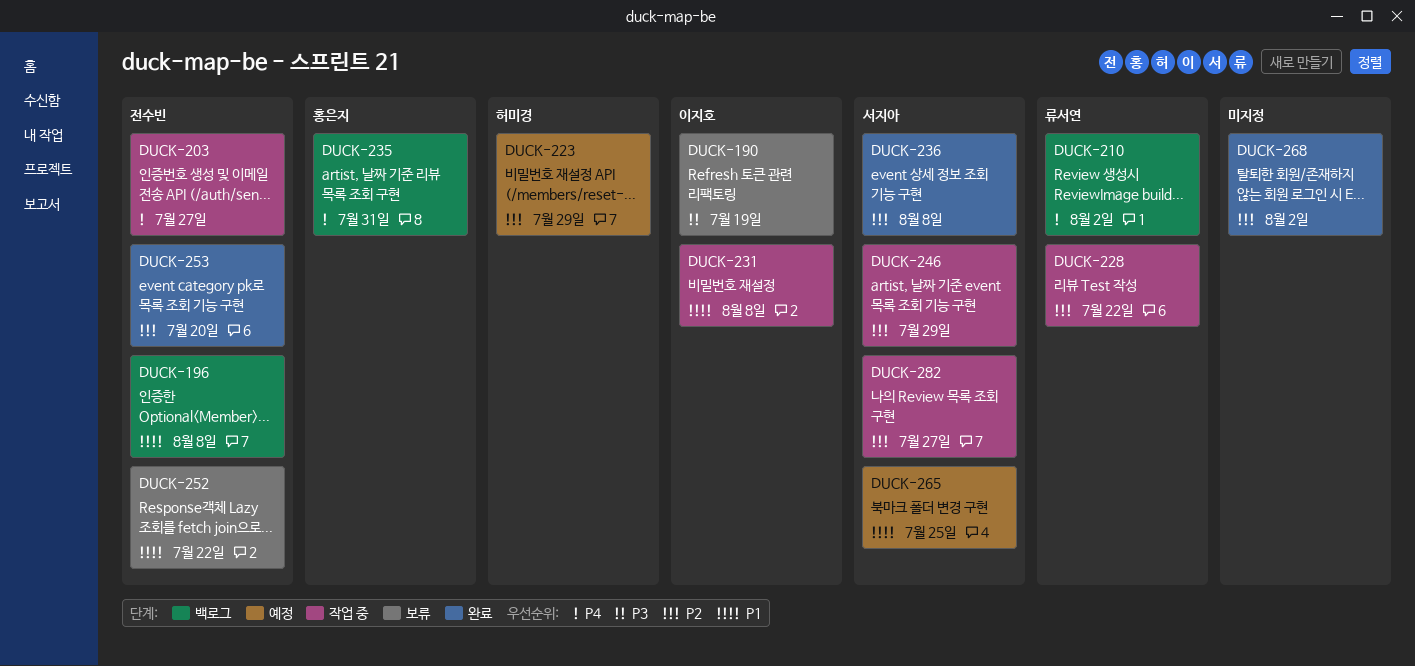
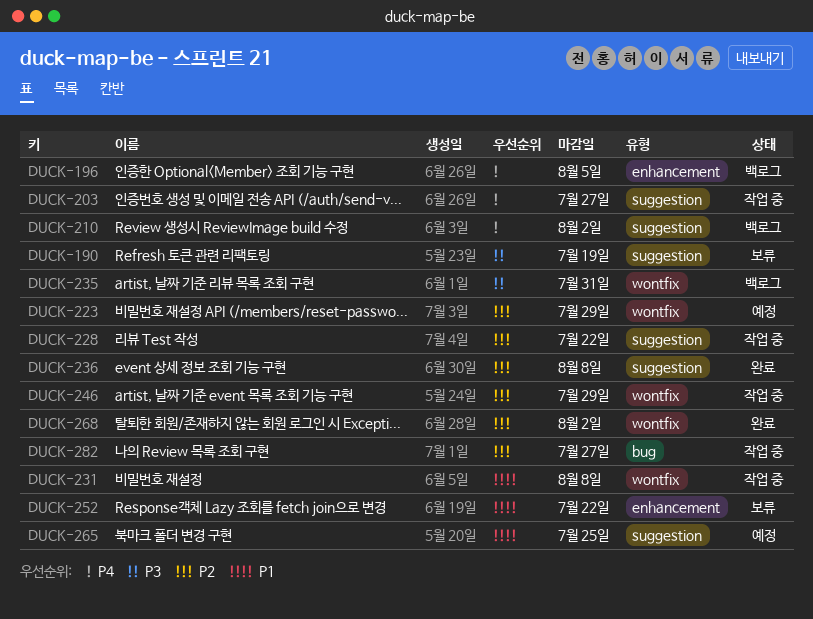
DUCK-196, priority: P1 -> P4
DUCK-196, due: Aug 8 -> Aug 5
DUCK-235, priority: P4 -> P3
DUCK-253: present -> none

